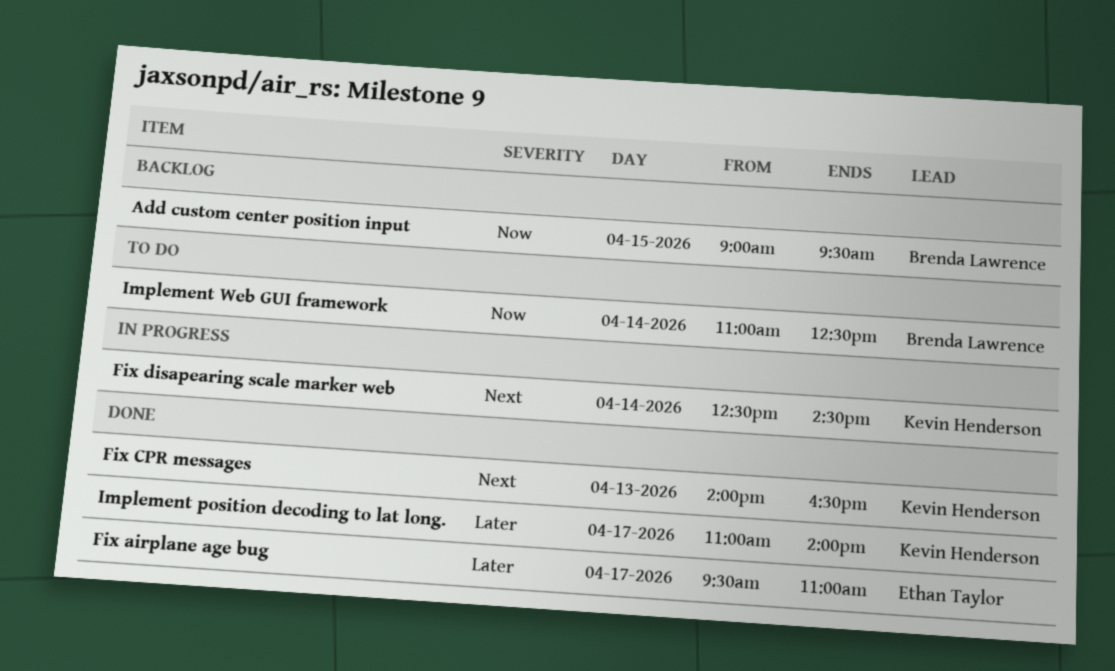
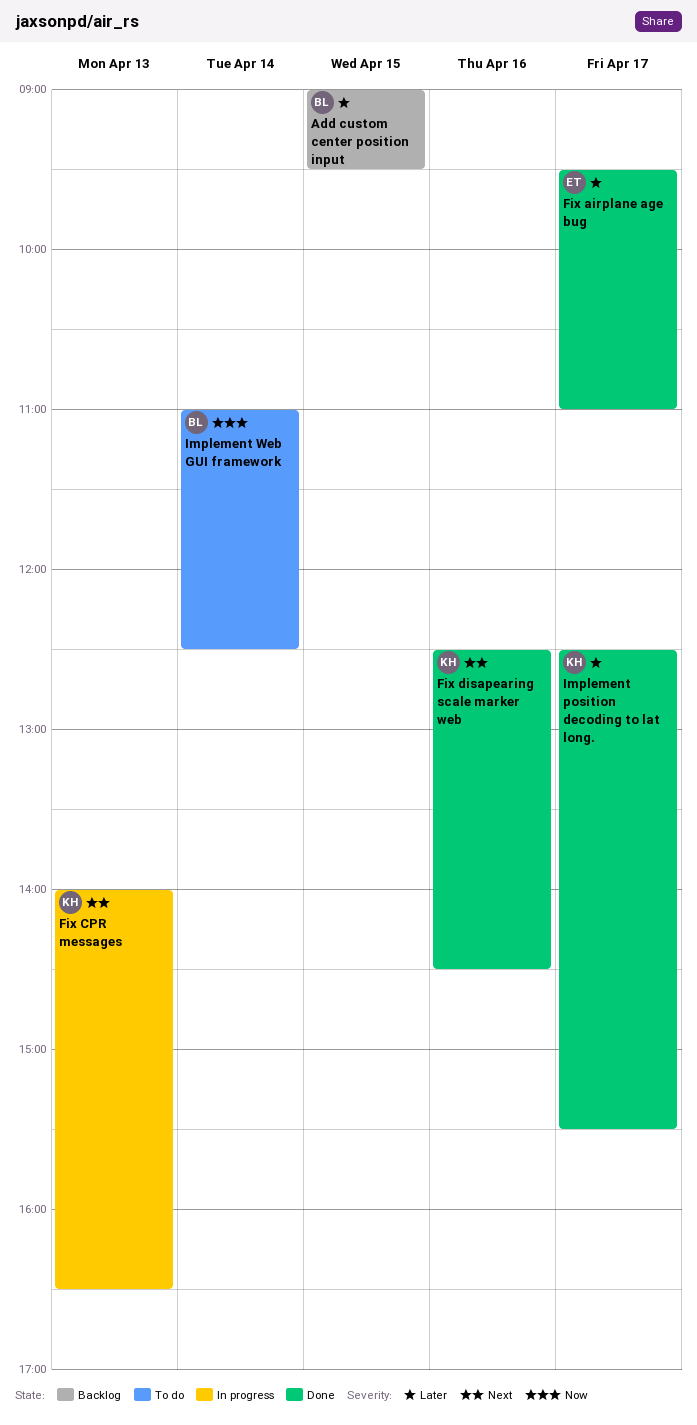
Add custom center position input, priority: Now -> Later
Fix CPR messages, status: Done -> In progress
Fix disapearing scale marker web, status: In progress -> Done
Fix disapearing scale marker web, day: Apr 14 -> Apr 16
Implement position decoding to lat long., begins: 11:00 -> 12:30
Implement position decoding to lat long., ends: 14:00 -> 15:30

